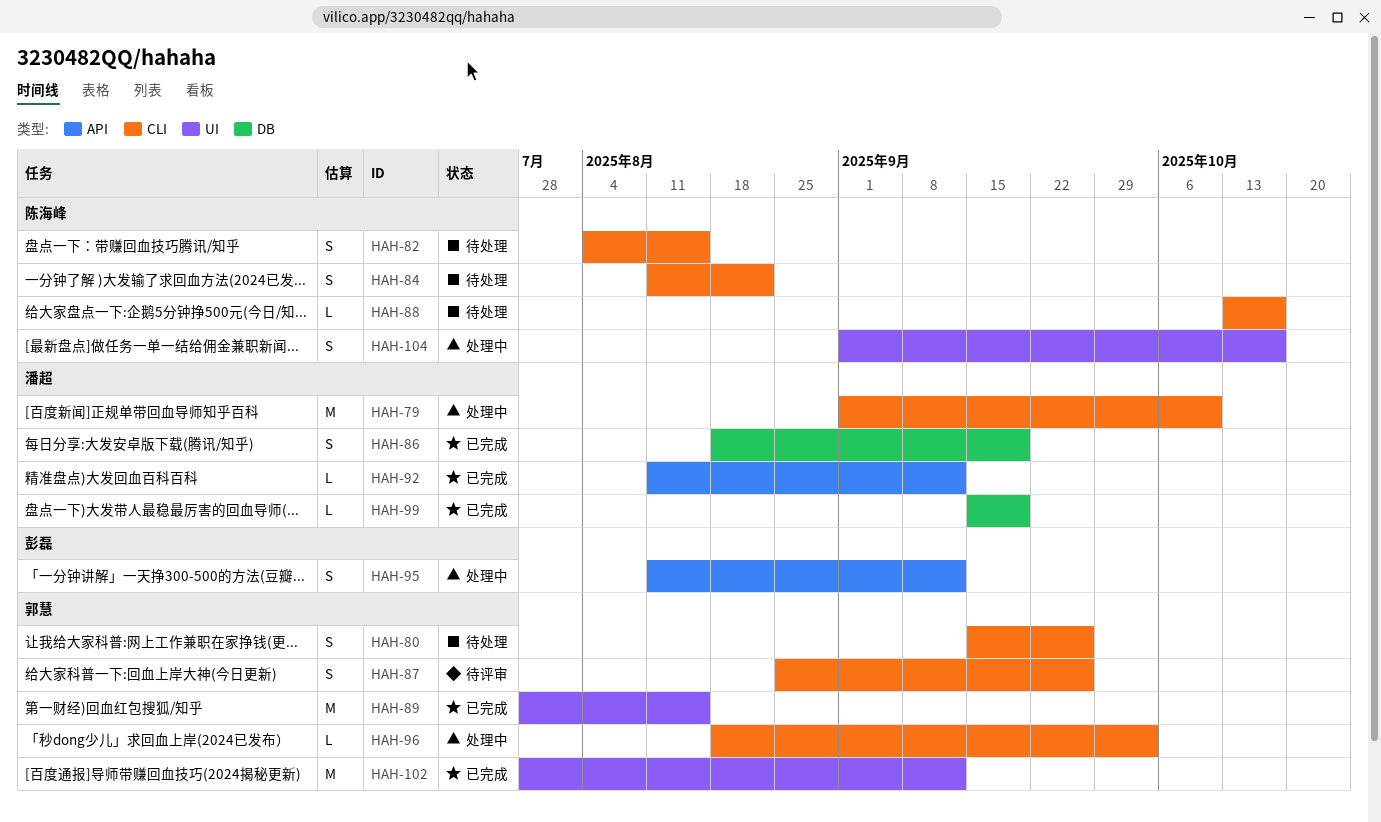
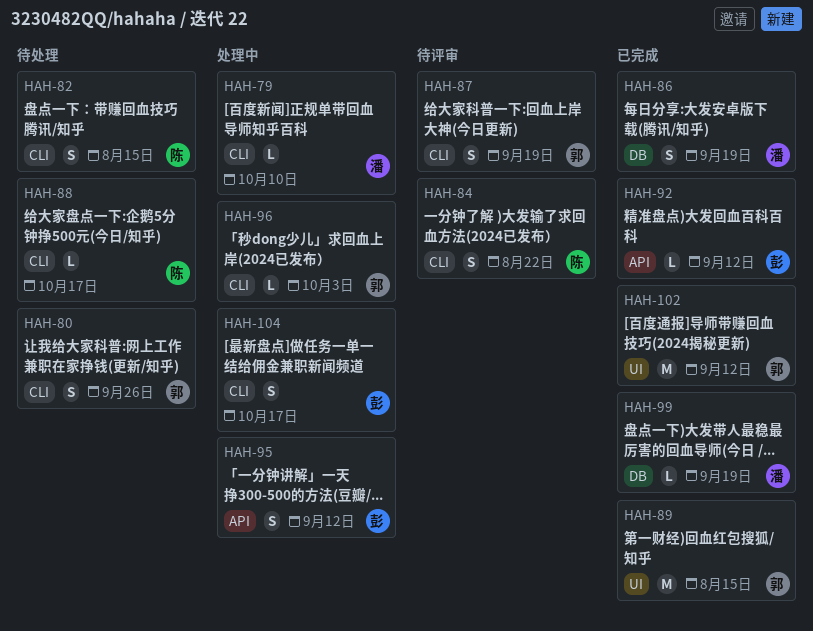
HAH-79, estimate: M -> L
HAH-84, status: 待处理 -> 待评审
HAH-87, due: Sep 26 -> Sep 19
HAH-92, owner: 潘超 -> 彭磊
HAH-104, owner: 陈海峰 -> 彭磊
HAH-104, label: UI -> CLI

